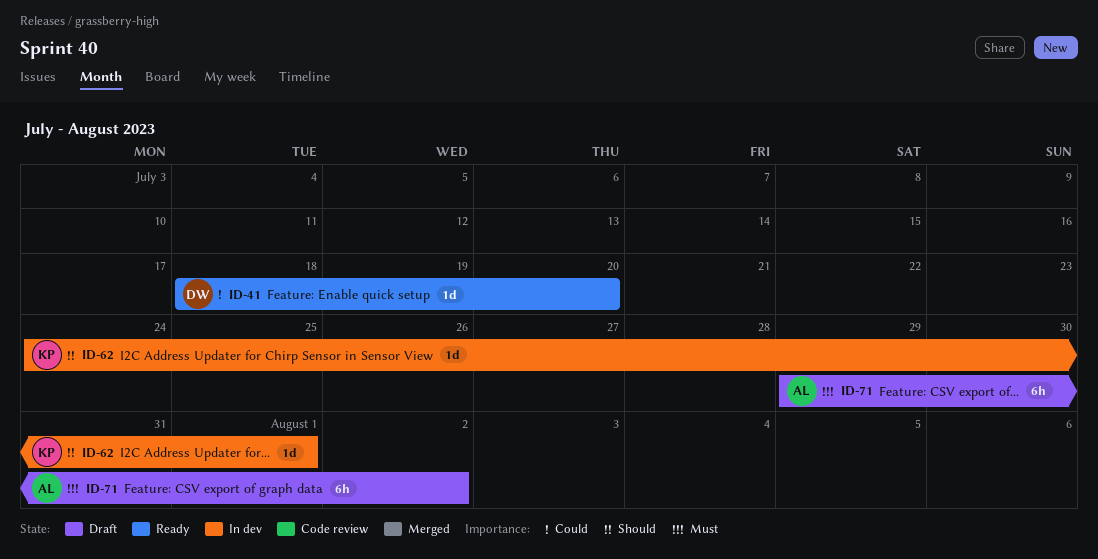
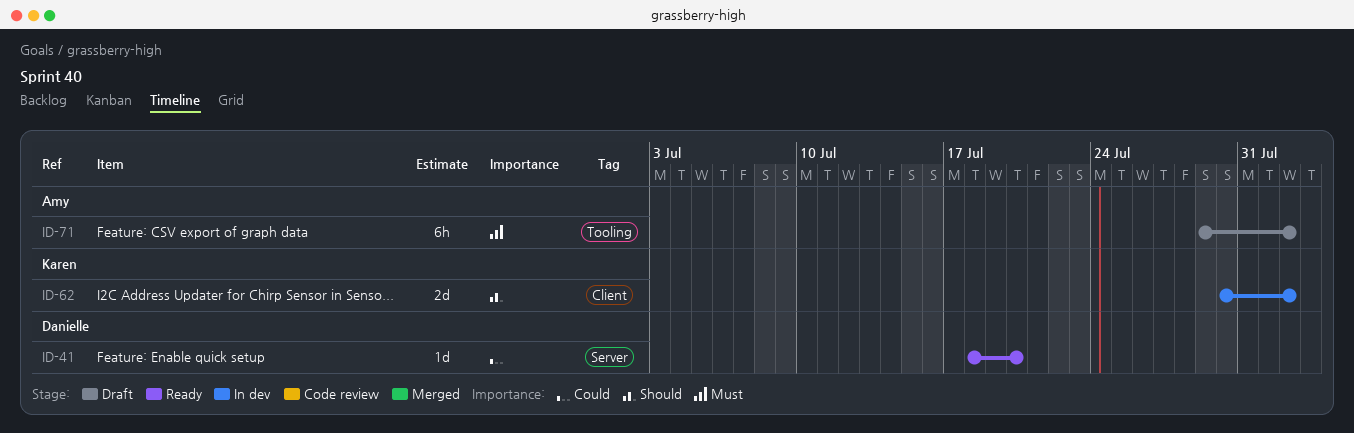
ID-62, estimate: 1d -> 2d
ID-62, start: Jul 24 -> Jul 30
ID-62, due: Aug 1 -> Aug 2

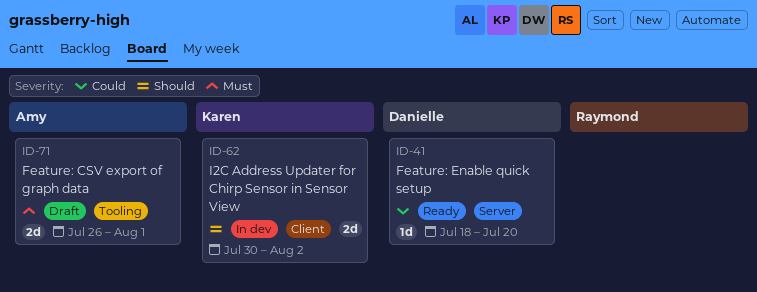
ID-71, estimate: 6h -> 2d
ID-71, start: Jul 29 -> Jul 26
ID-71, due: Aug 2 -> Aug 1

